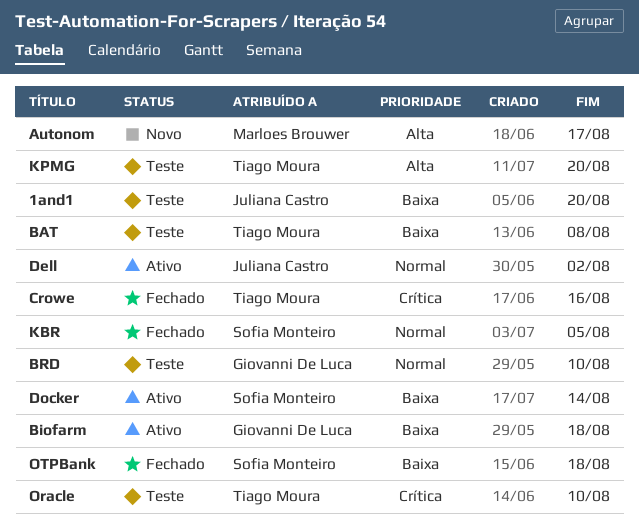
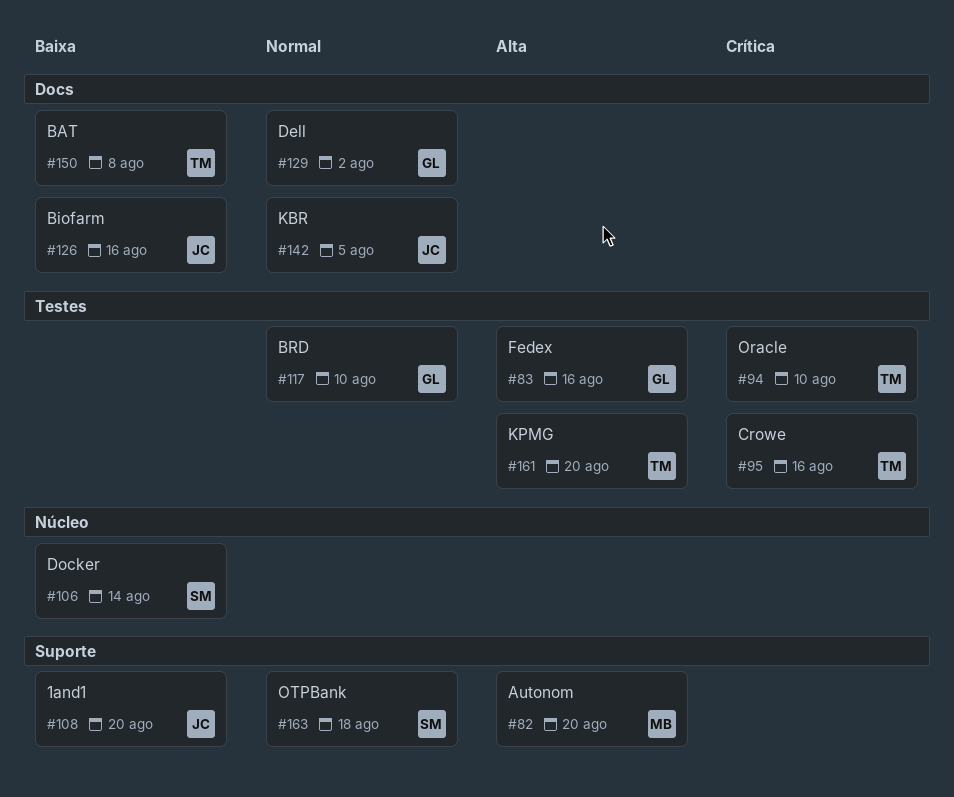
Autonom, due: Aug 17 -> Aug 20
Biofarm, owner: Giovanni De Luca -> Juliana Castro
Biofarm, due: Aug 18 -> Aug 16
Dell, owner: Juliana Castro -> Giovanni De Luca
Fedex: none -> present
KBR, owner: Sofia Monteiro -> Juliana Castro
OTPBank, priority: Baixa -> Normal

